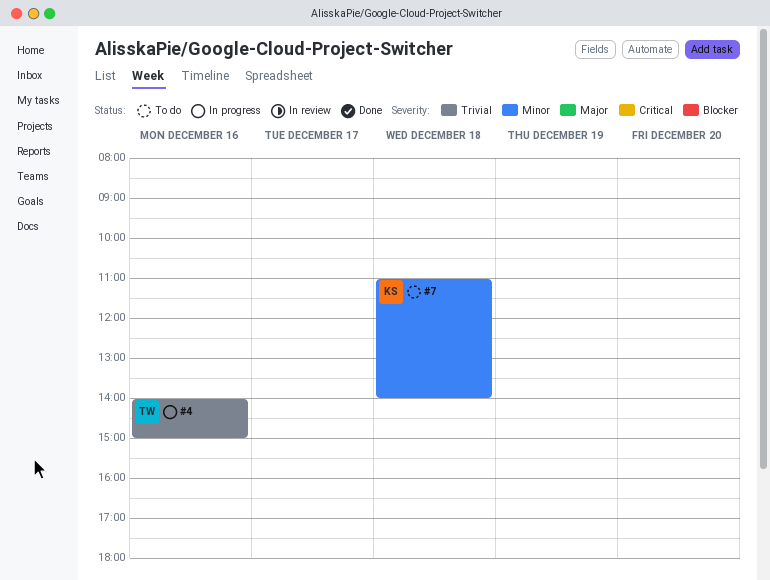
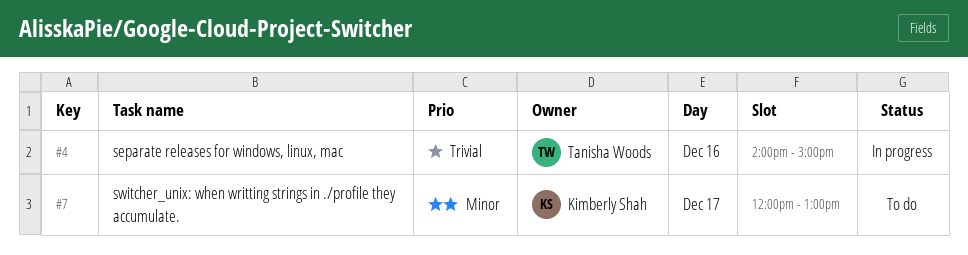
#7, day: Dec 18 -> Dec 17
#7, begins: 11:00 -> 12:00
#7, ends: 14:00 -> 13:00

